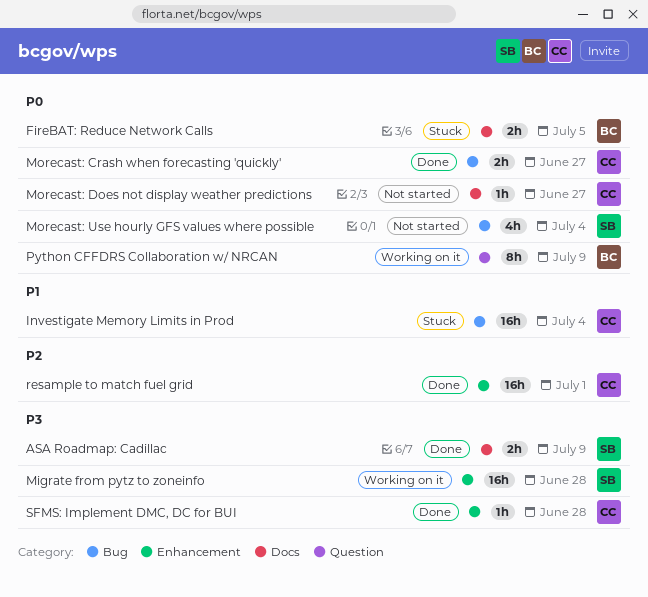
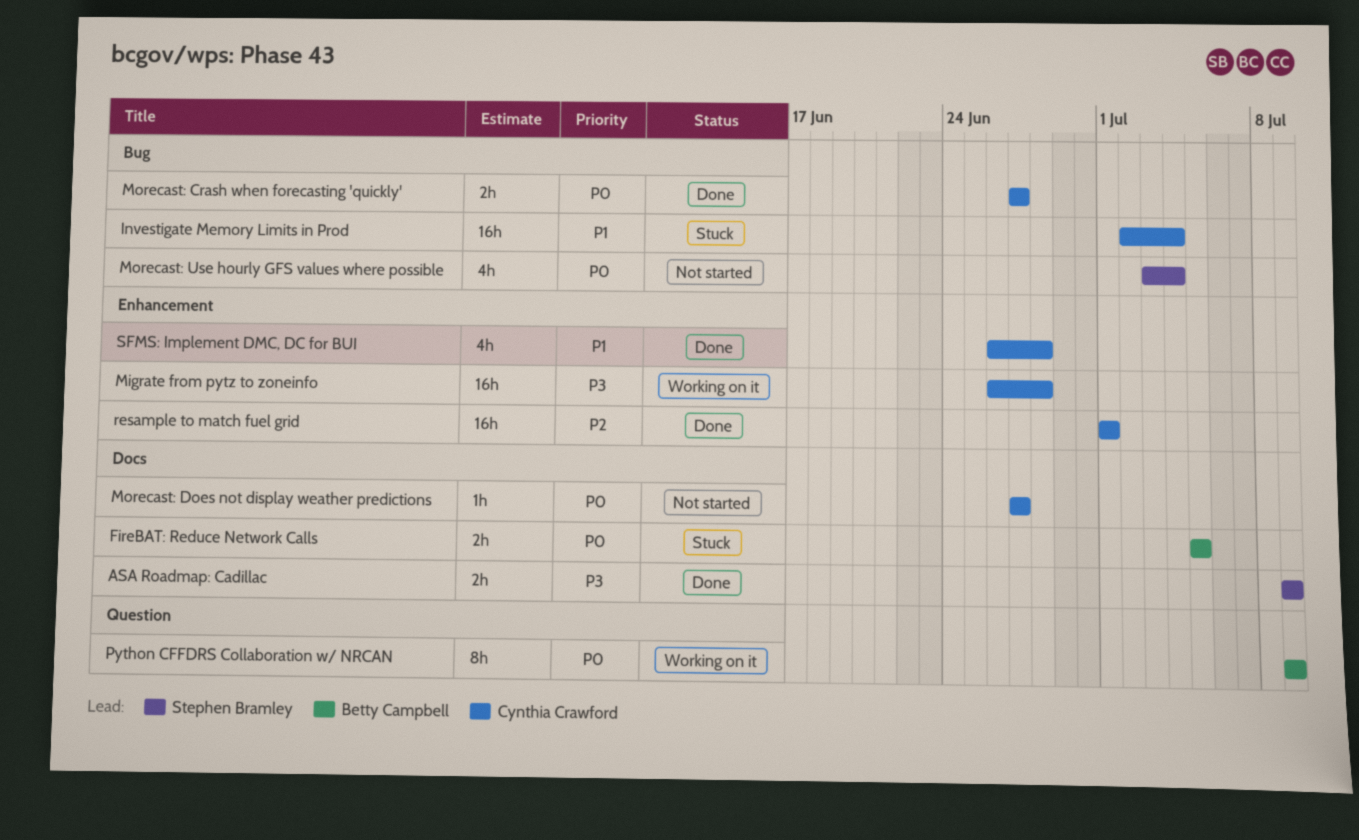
Migrate from pytz to zoneinfo, owner: Stephen Bramley -> Cynthia Crawford
SFMS: Implement DMC, DC for BUI, priority: P3 -> P1
SFMS: Implement DMC, DC for BUI, estimate: 1h -> 4h

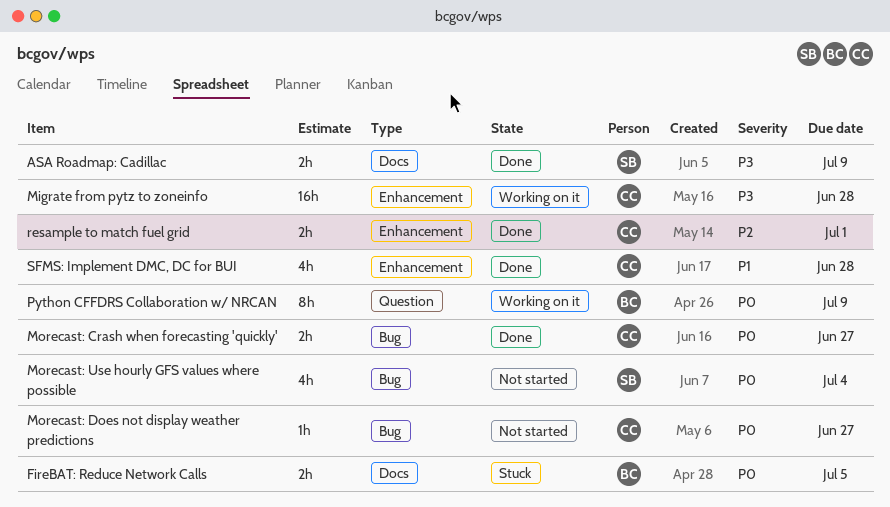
Investigate Memory Limits in Prod: present -> none
Morecast: Does not display weather predictions, label: Docs -> Bug
resample to match fuel grid, estimate: 16h -> 2h

